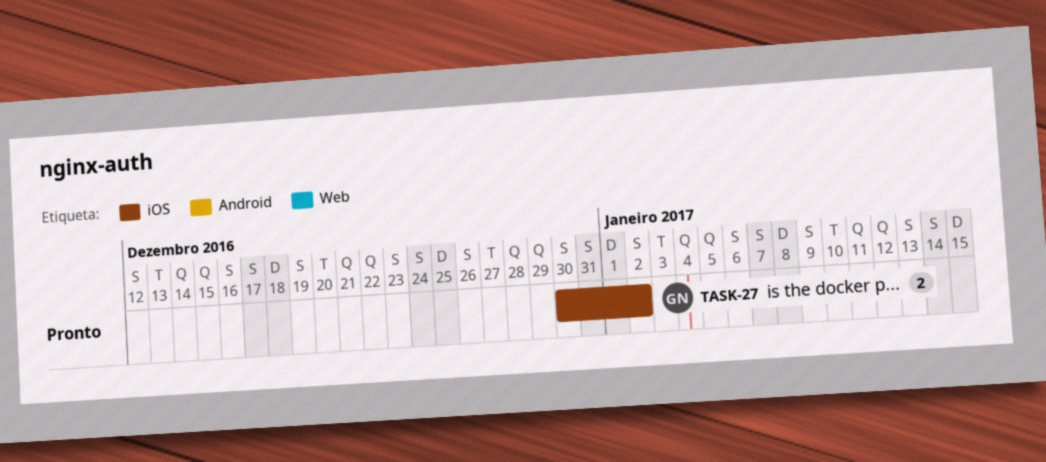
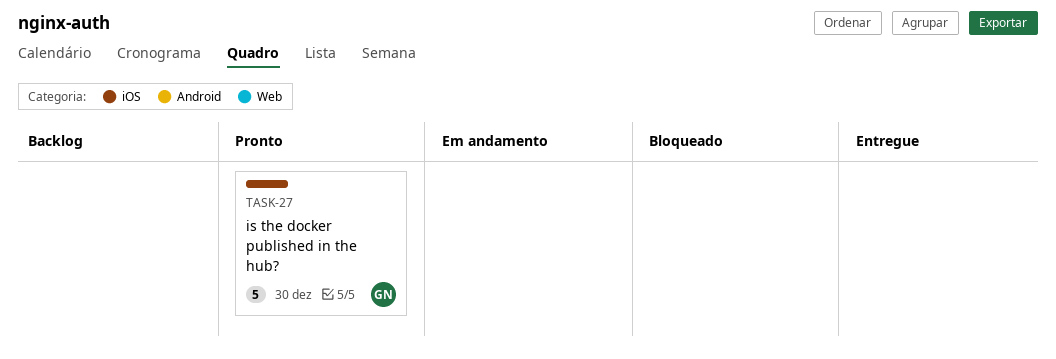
TASK-27, estimate: 2 -> 5
TASK-27, due: Jan 2 -> Dec 30

